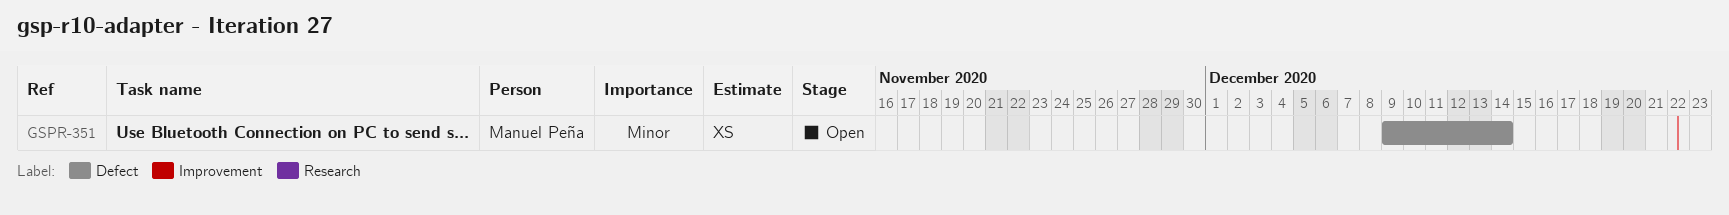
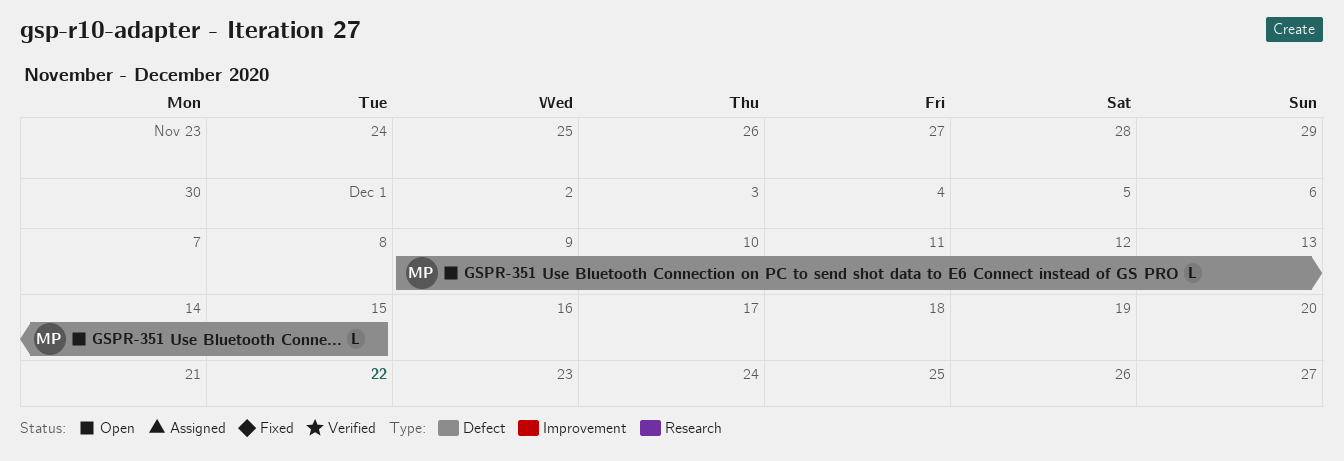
GSPR-351, estimate: XS -> L
GSPR-351, due: Dec 14 -> Dec 15

